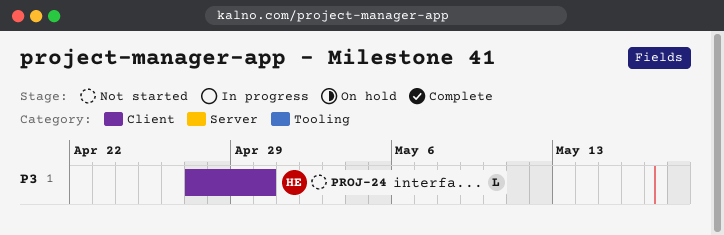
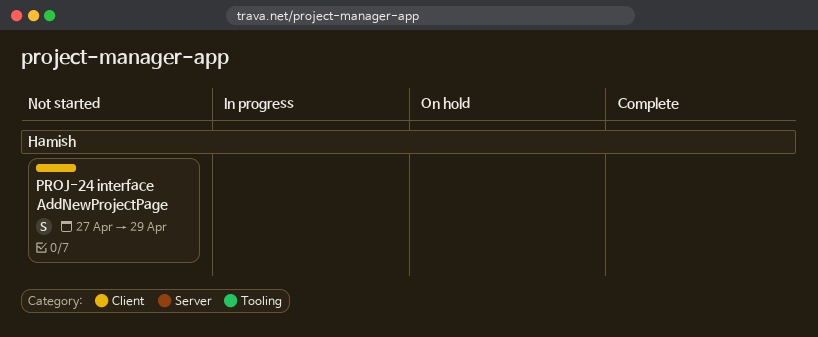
PROJ-24, estimate: L -> S
PROJ-24, due: Apr 30 -> Apr 29

